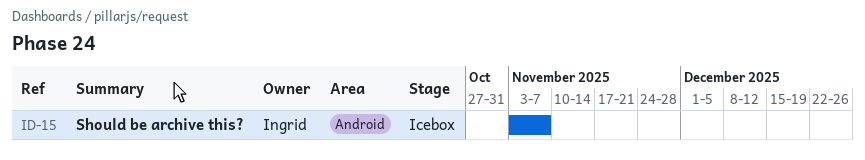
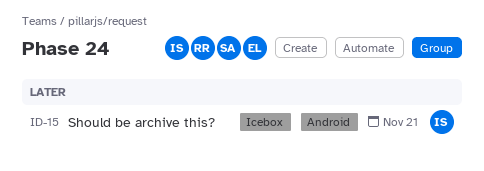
ID-15, due: Nov 7 -> Nov 21

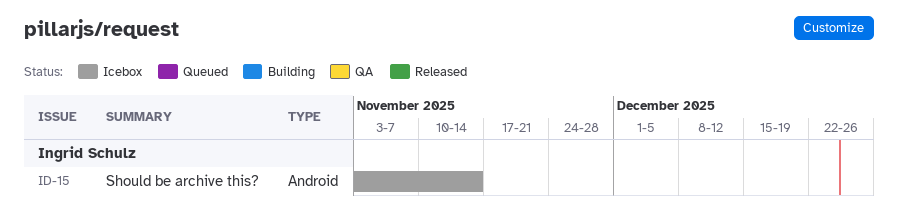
ID-15, due: Nov 21 -> Nov 14

